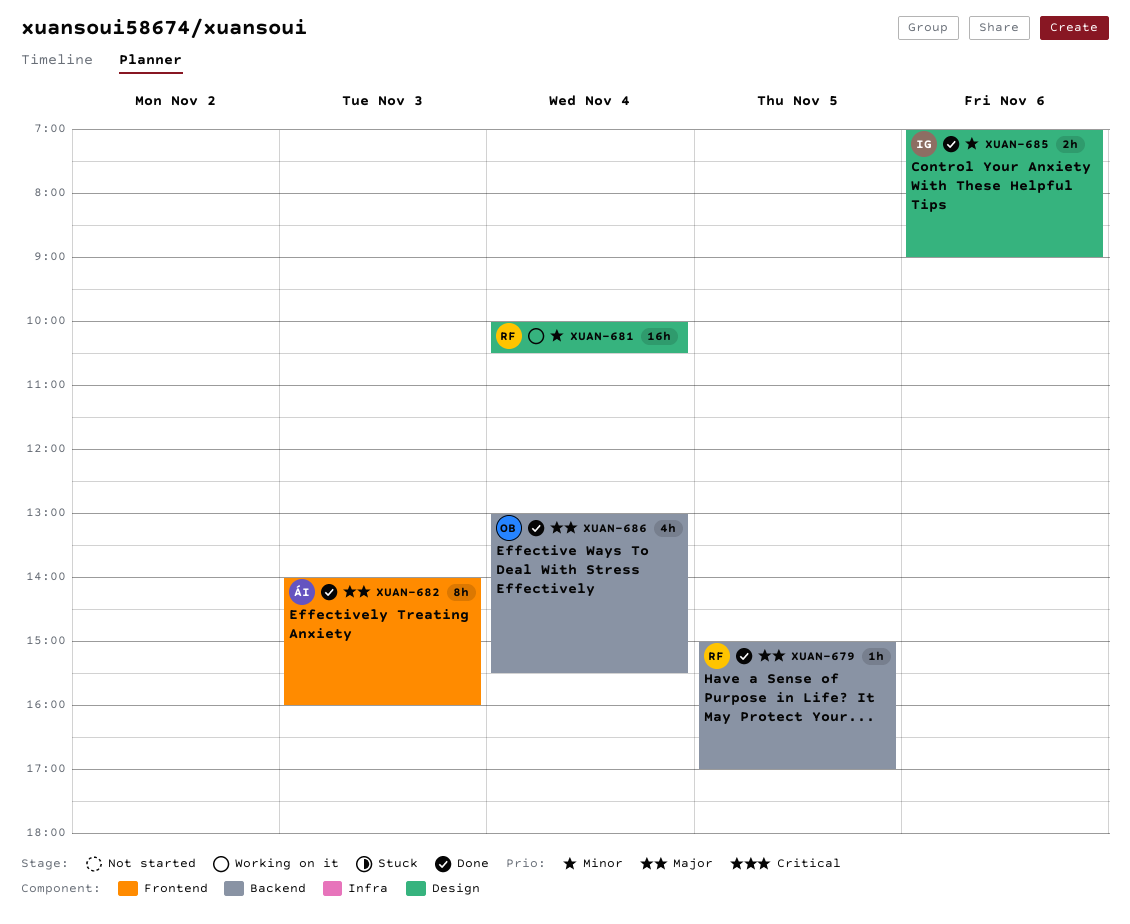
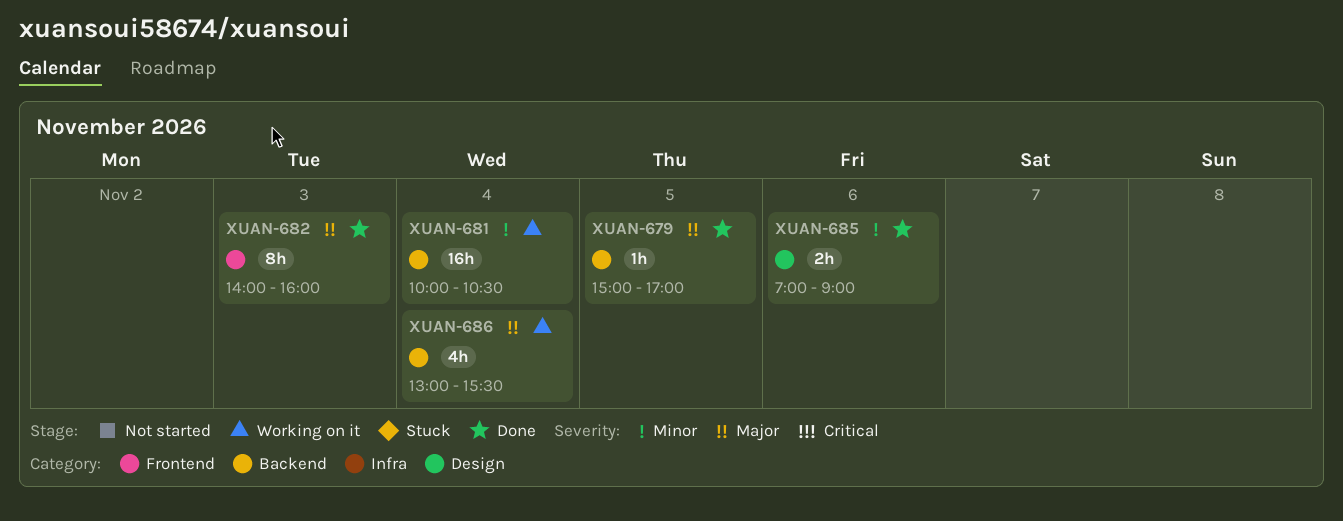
XUAN-681, label: Design -> Backend
XUAN-686, status: Done -> Working on it

